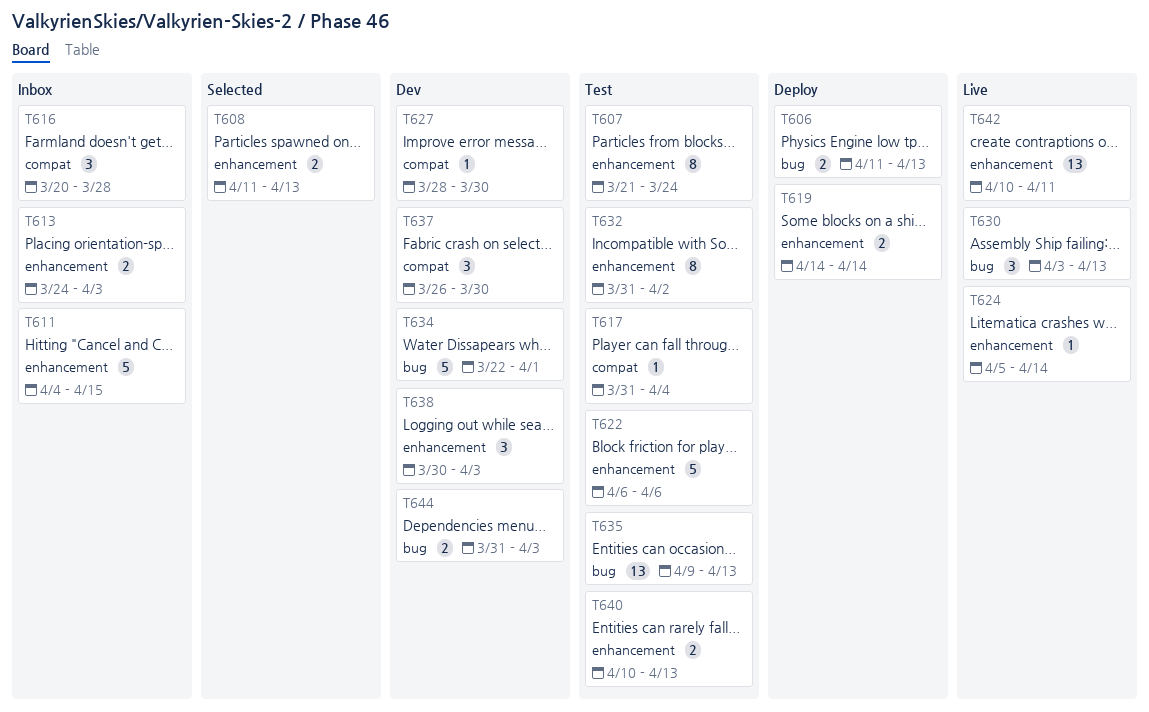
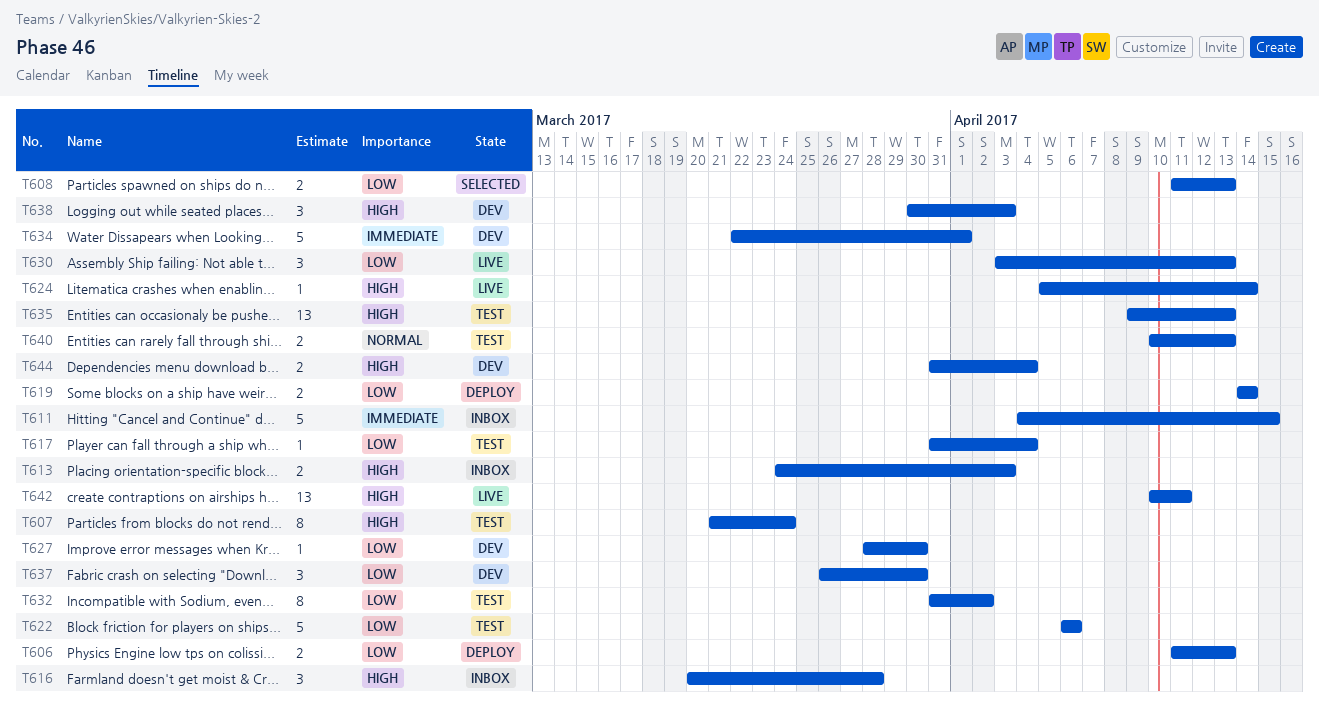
T644, due: Apr 3 -> Apr 4

